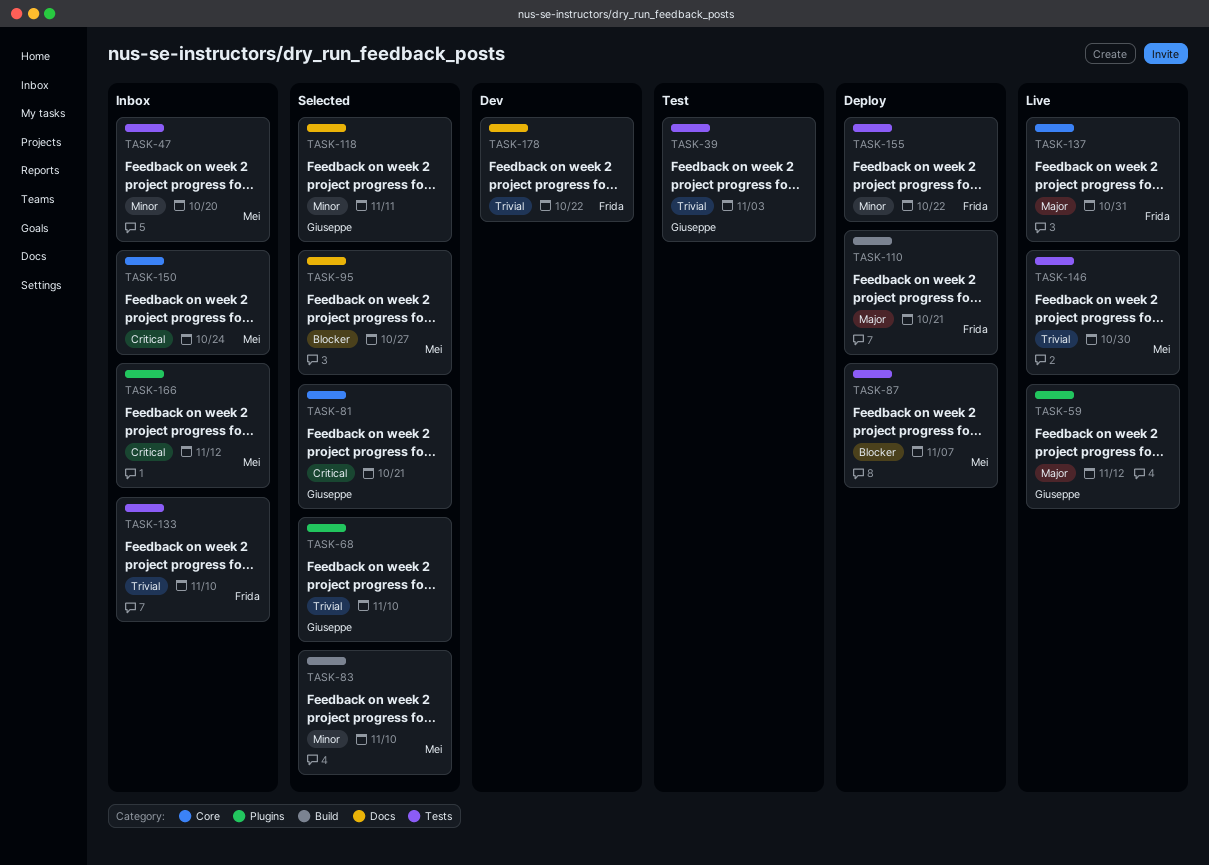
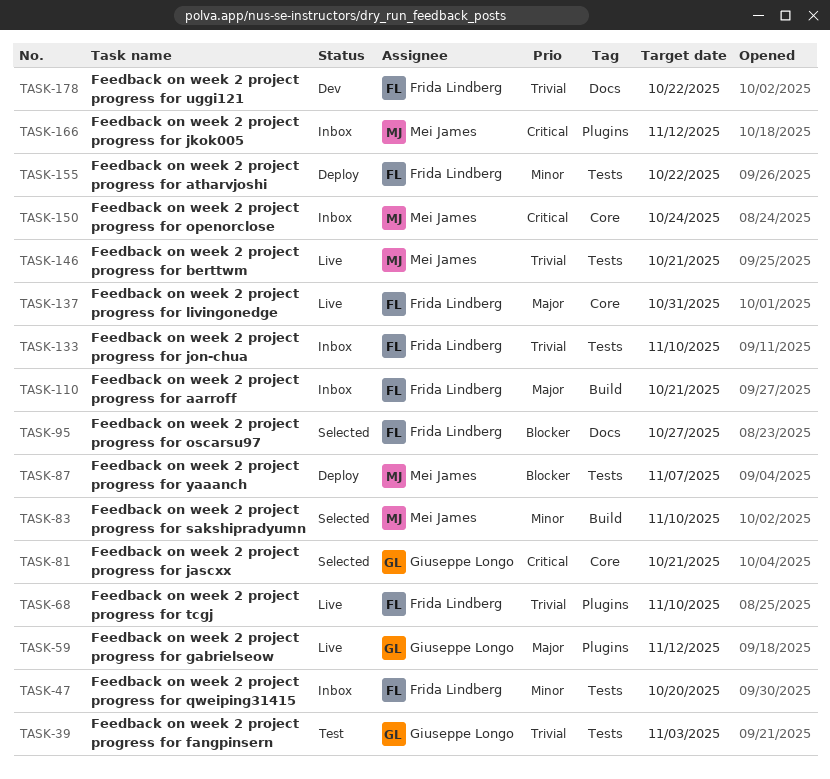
TASK-47, owner: Mei James -> Frida Lindberg
TASK-68, status: Selected -> Live
TASK-68, owner: Giuseppe Longo -> Frida Lindberg
TASK-95, owner: Mei James -> Frida Lindberg
TASK-110, status: Deploy -> Inbox
TASK-118: present -> none
TASK-146, due: Oct 30 -> Oct 21

